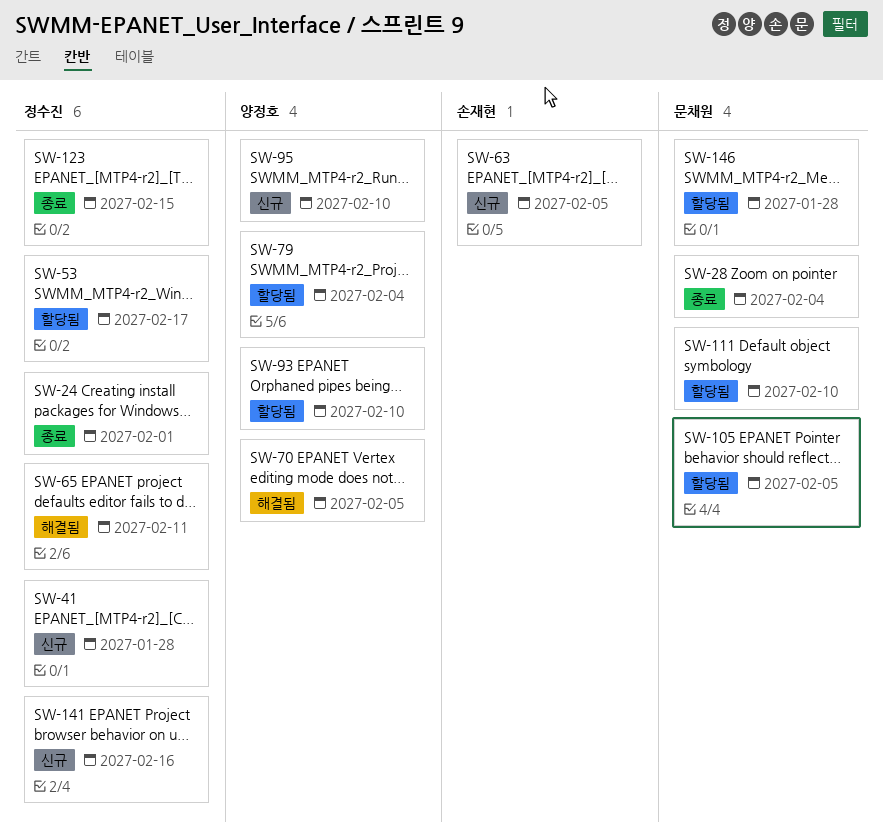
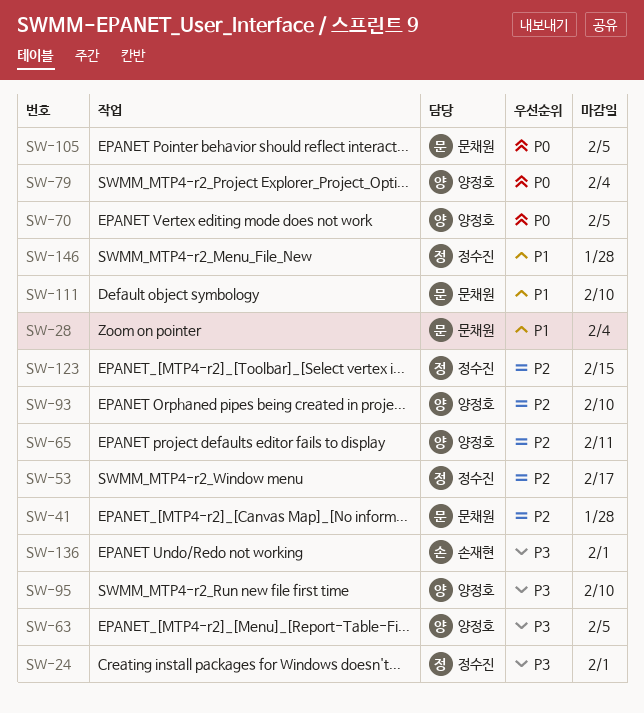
SW-41, owner: 정수진 -> 문채원
SW-63, owner: 손재현 -> 양정호
SW-65, owner: 정수진 -> 양정호
SW-136: none -> present
SW-141: present -> none
SW-146, owner: 문채원 -> 정수진

